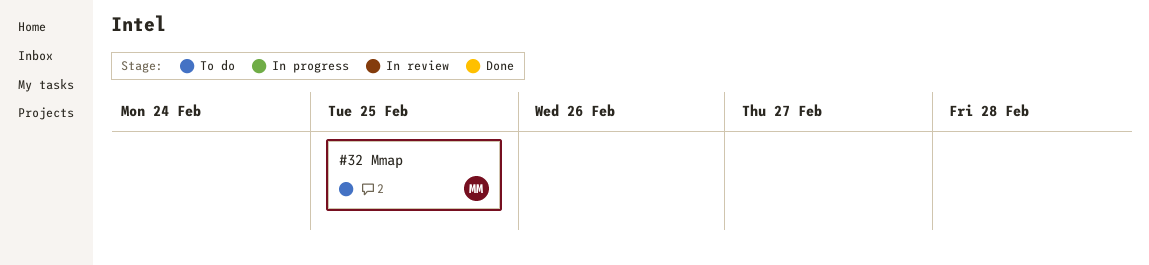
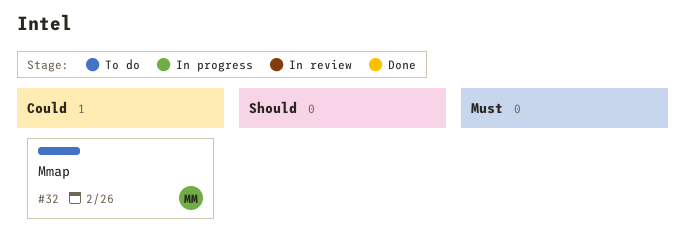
#32, due: Feb 25 -> Feb 26

